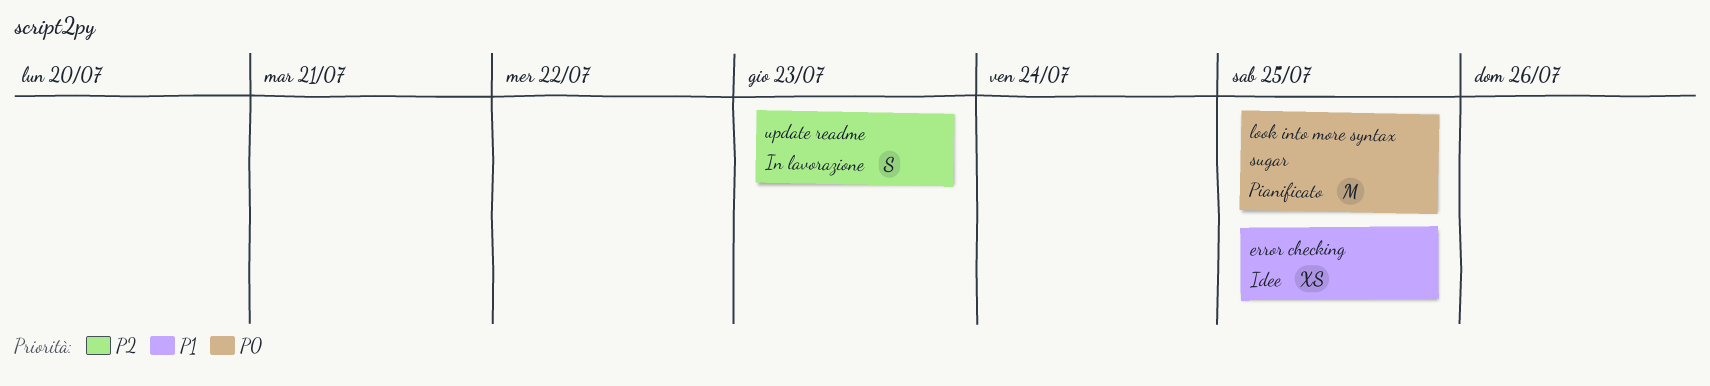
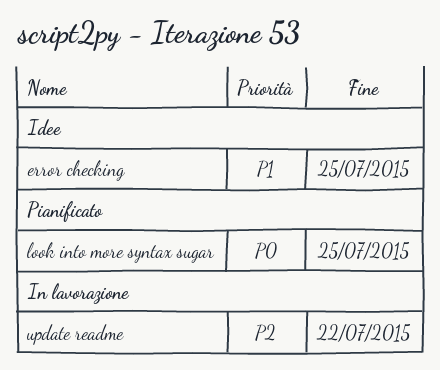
update readme, due: Jul 23 -> Jul 22

